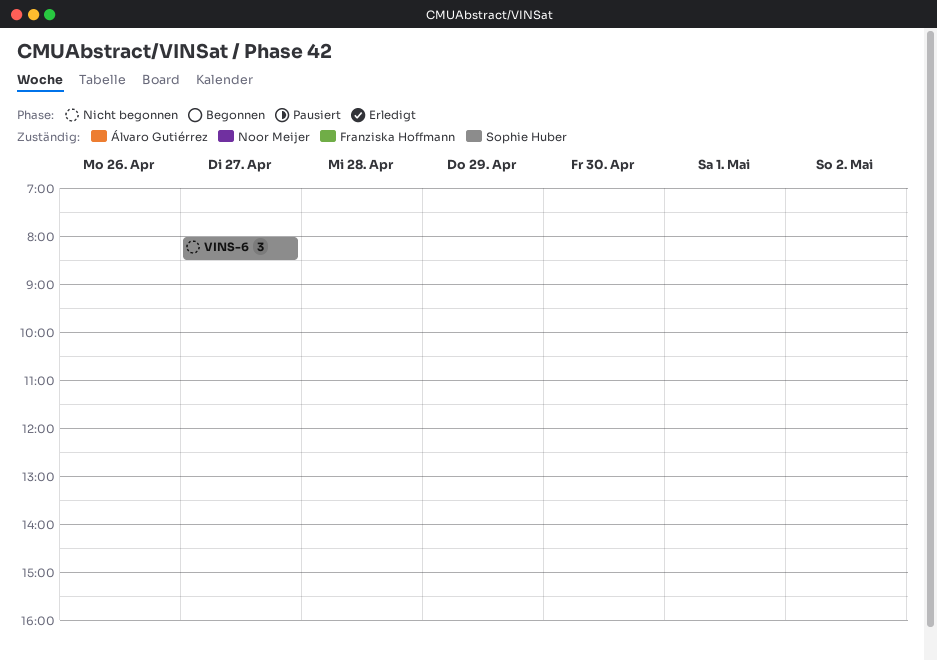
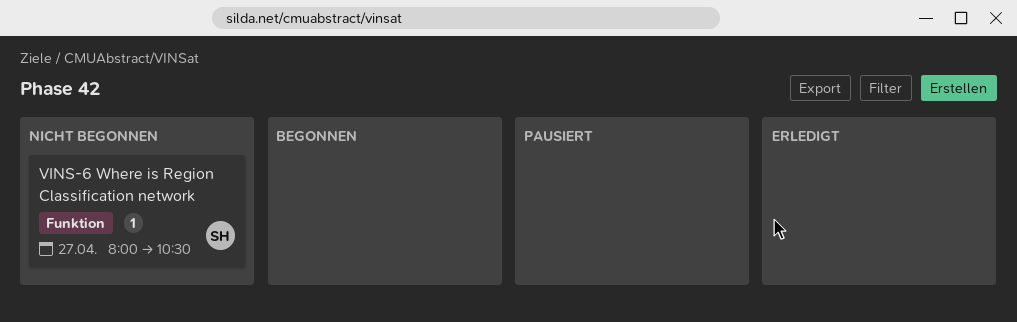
VINS-6, estimate: 3 -> 1
VINS-6, ends: 08:30 -> 10:30

